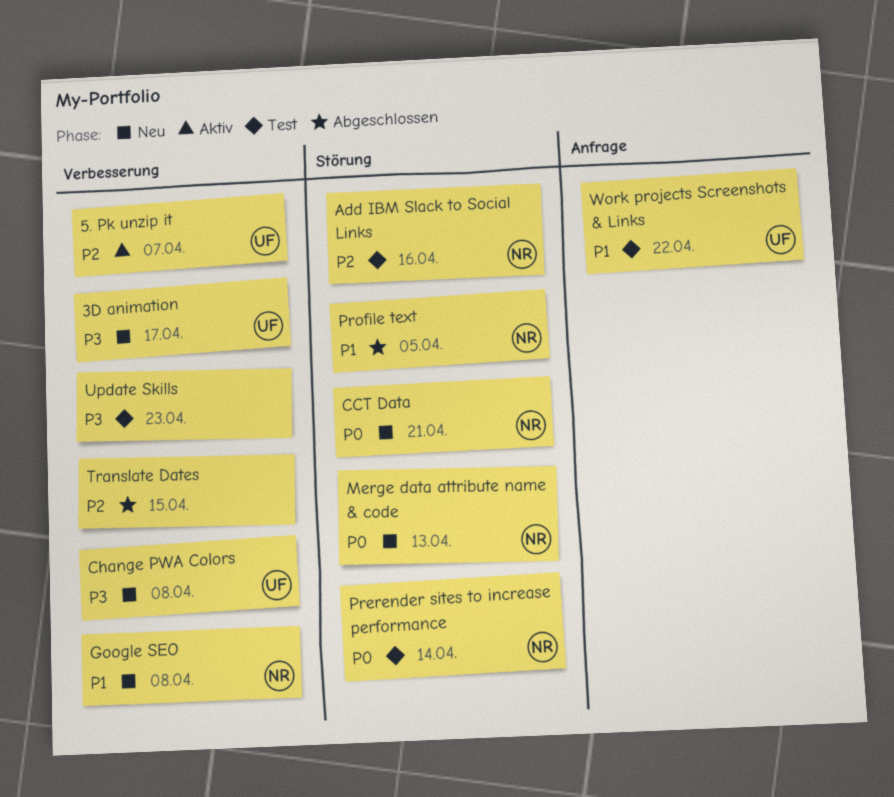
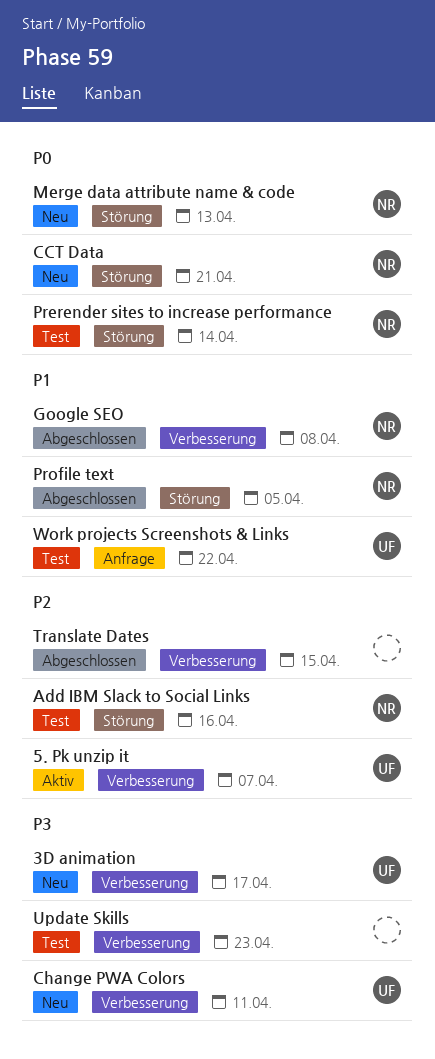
Change PWA Colors, due: Apr 8 -> Apr 11
Google SEO, status: Neu -> Abgeschlossen

